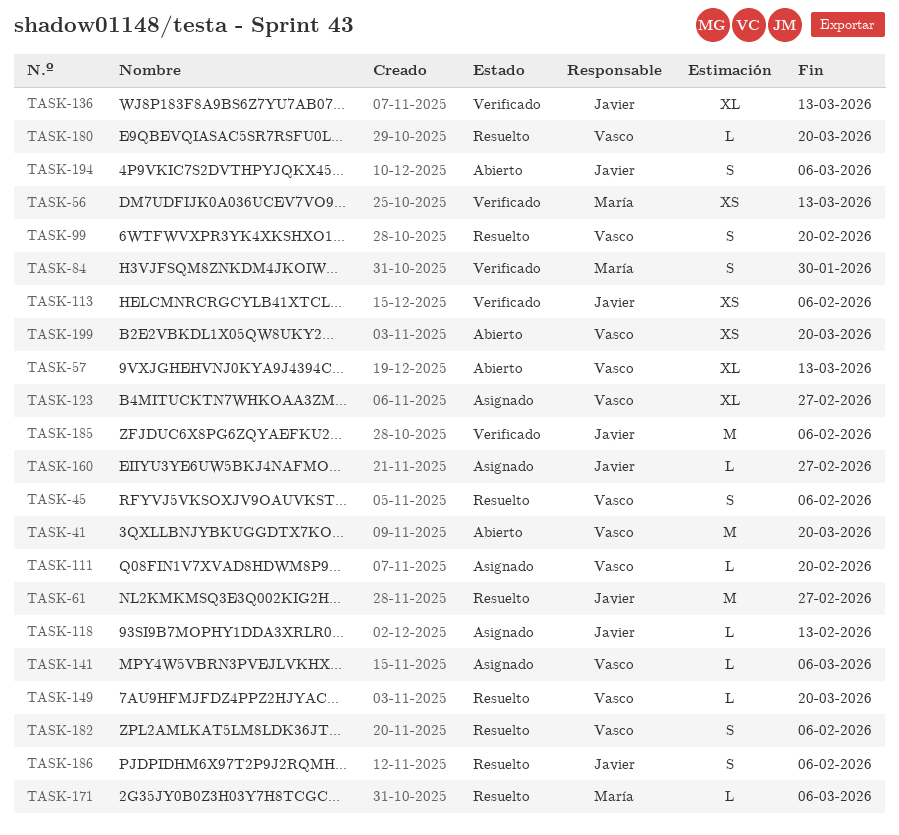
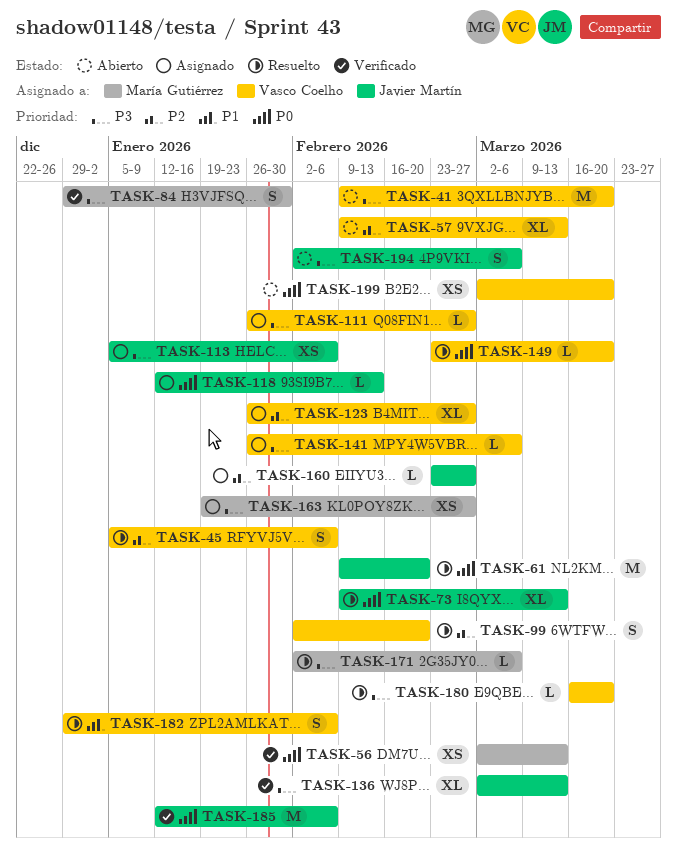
TASK-61, due: Feb 27 -> Feb 20
TASK-73: none -> present
TASK-111, due: Feb 20 -> Feb 27
TASK-113, status: Verificado -> Asignado
TASK-163: none -> present
TASK-186: present -> none

